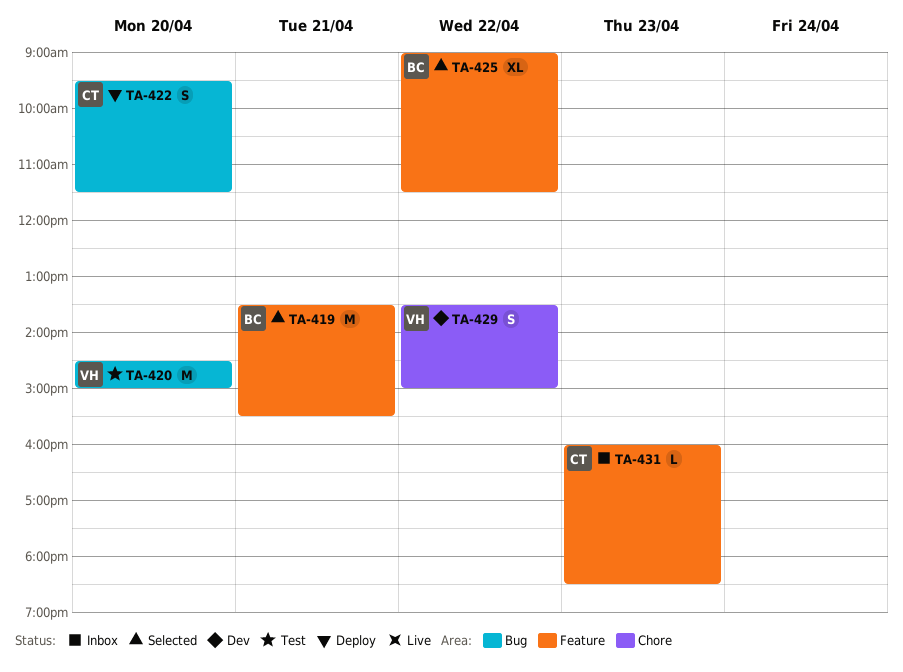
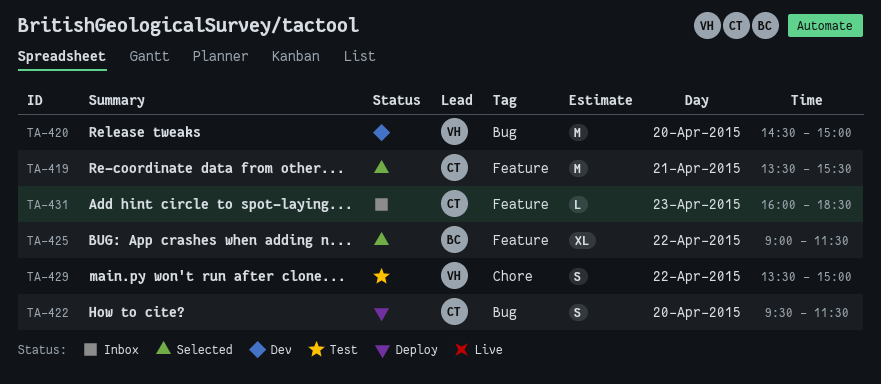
TA-419, owner: BC -> CT
TA-420, status: Test -> Dev
TA-429, status: Dev -> Test

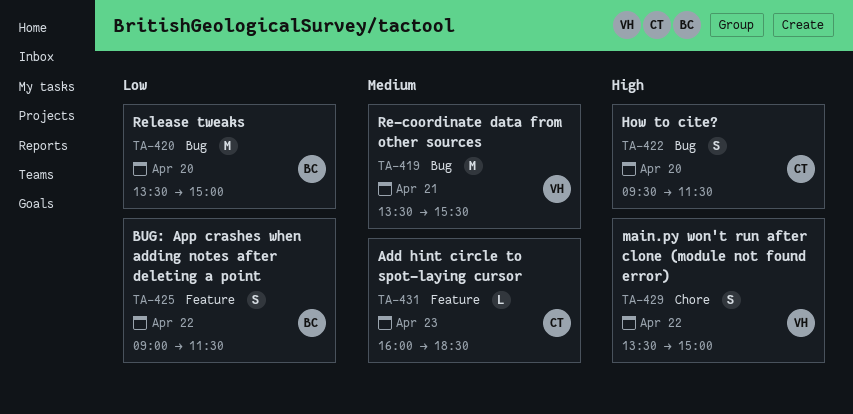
TA-419, owner: CT -> VH
TA-419, label: Feature -> Bug
TA-420, owner: VH -> BC
TA-420, begins: 14:30 -> 13:30
TA-425, estimate: XL -> S

